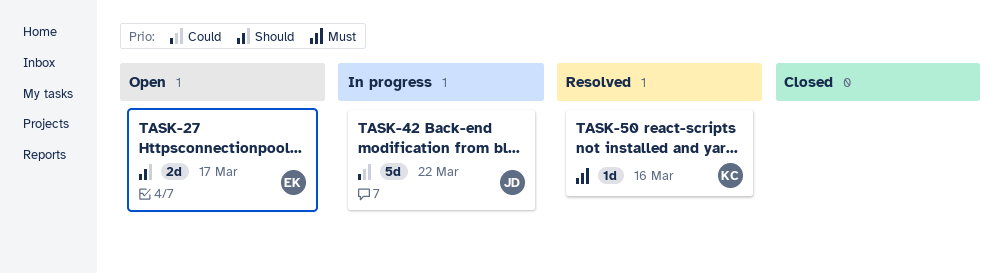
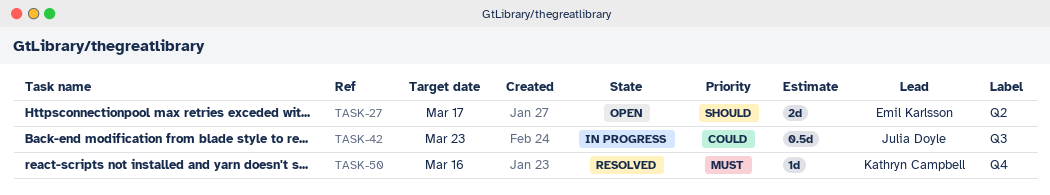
TASK-42, estimate: 5d -> 0.5d
TASK-42, due: Mar 22 -> Mar 23

